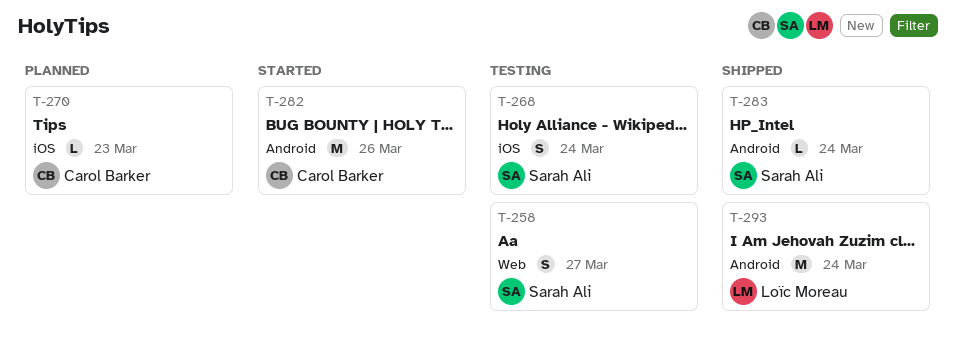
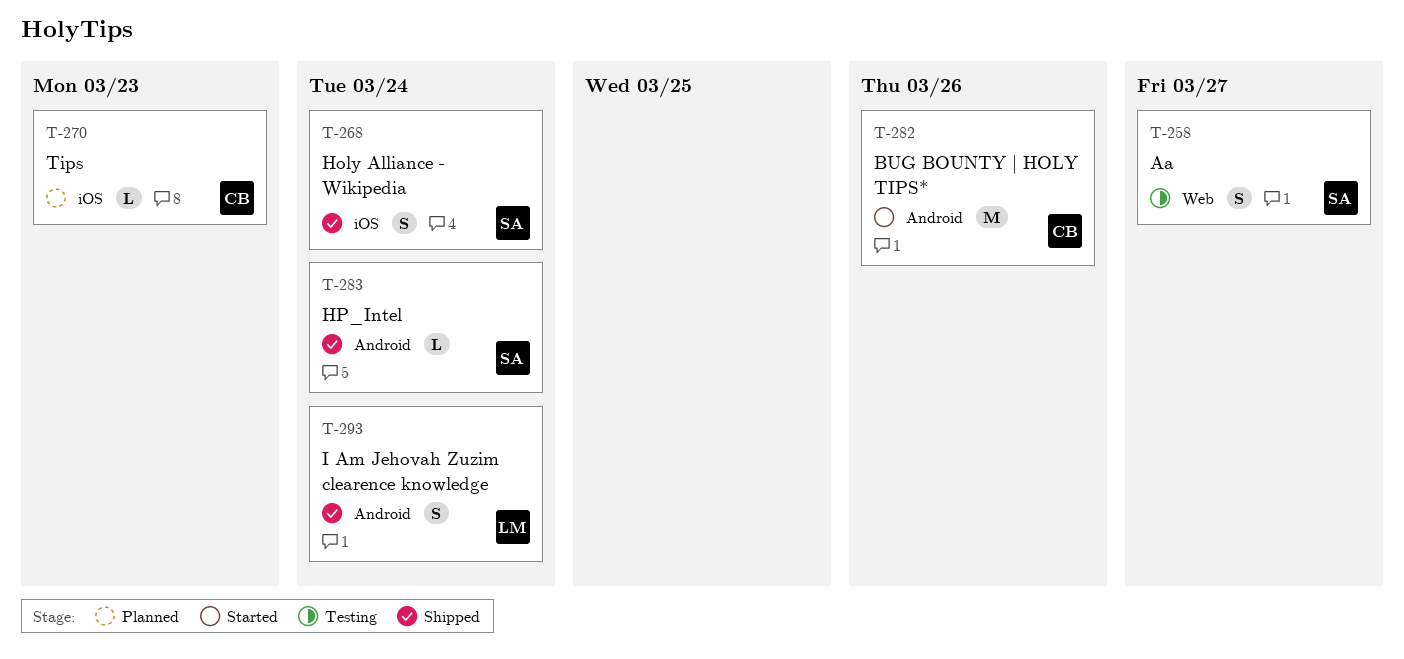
T-268, status: Testing -> Shipped
T-293, estimate: M -> S

